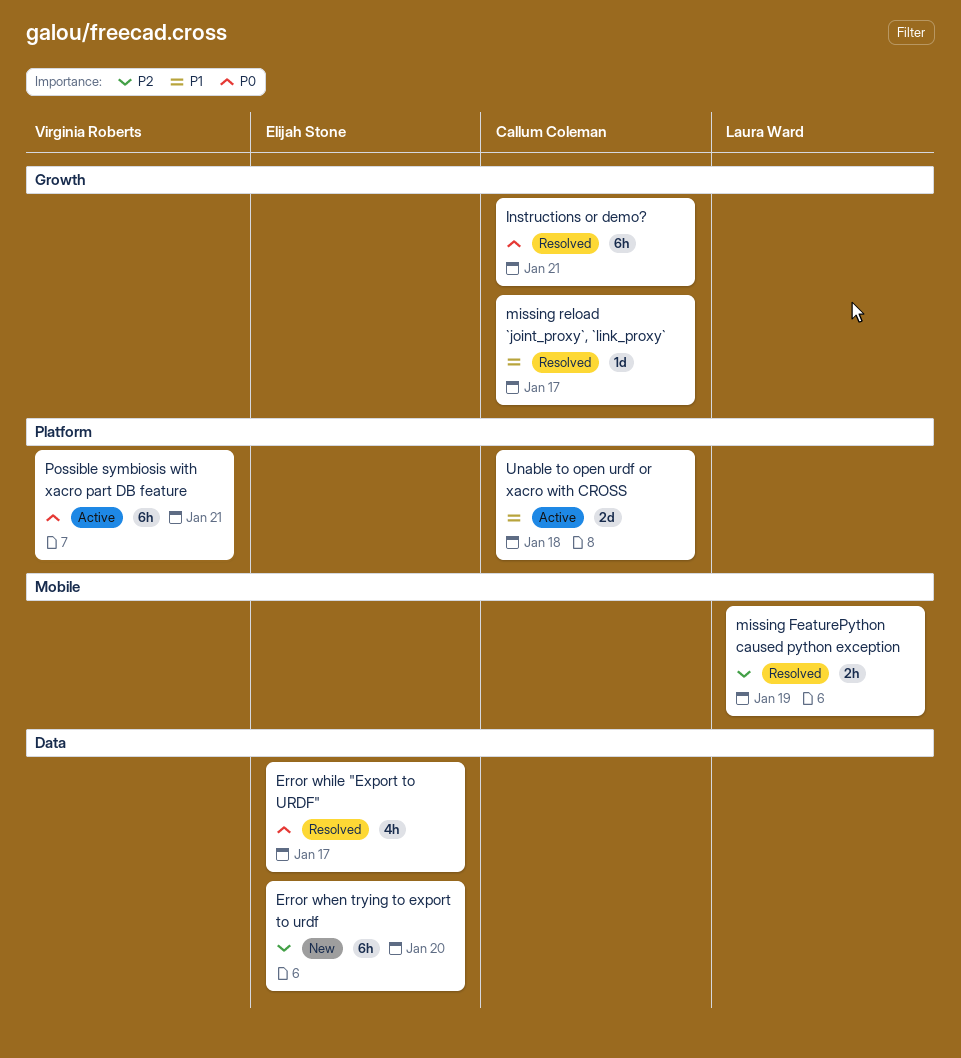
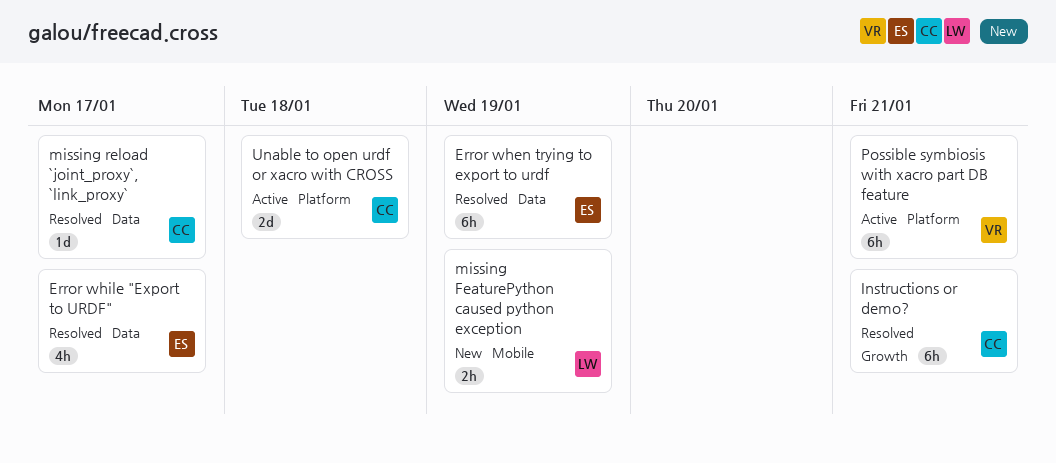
Error when trying to export to urdf, status: New -> Resolved
Error when trying to export to urdf, due: Jan 20 -> Jan 19
missing FeaturePython caused python exception, status: Resolved -> New
missing reload `joint_proxy`, `link_proxy`, label: Growth -> Data

